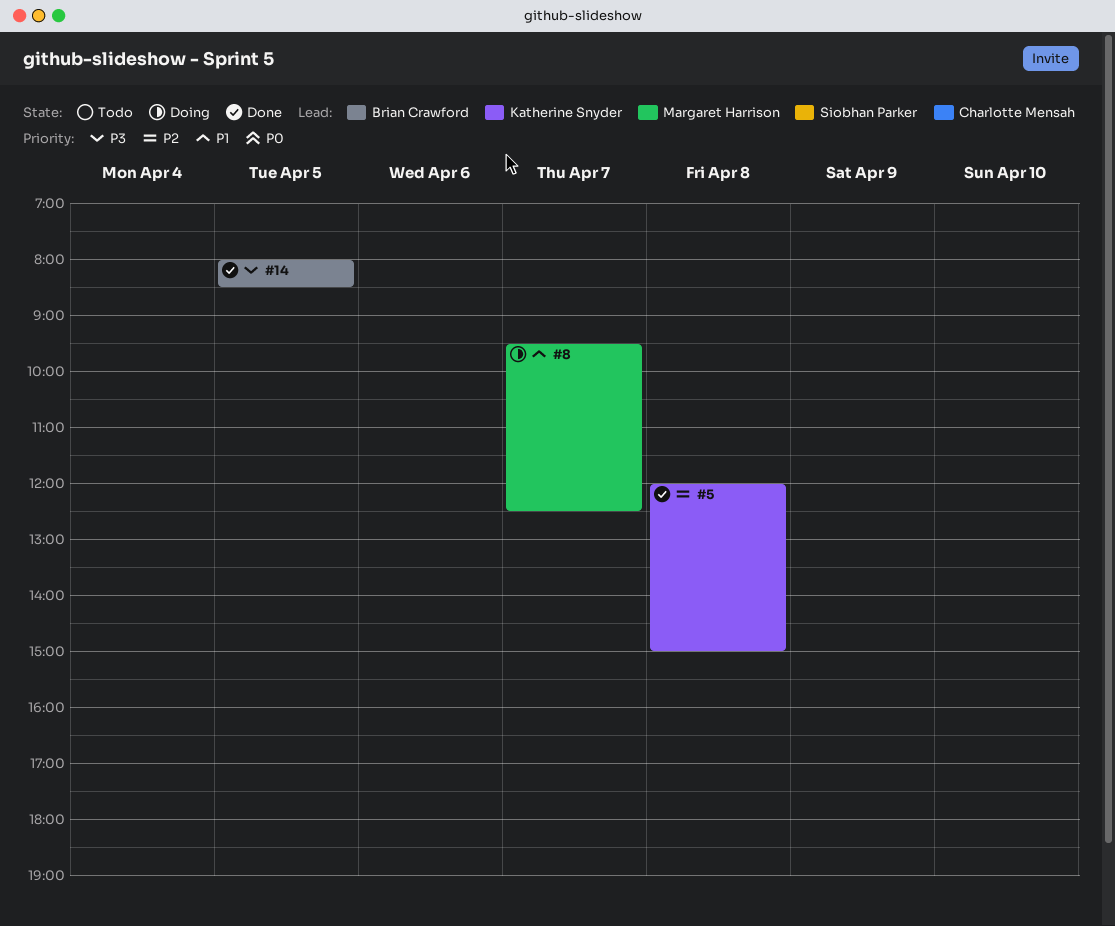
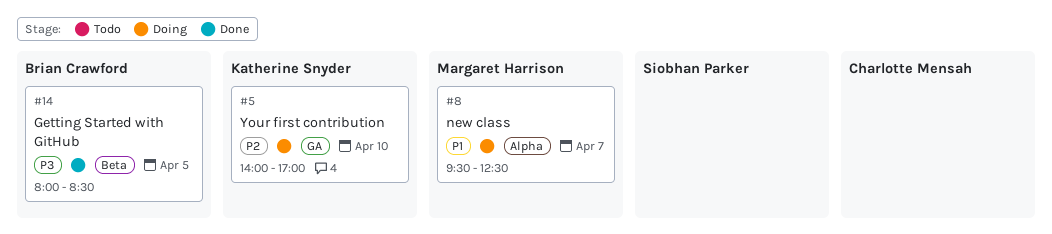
#5, status: Done -> Doing
#5, day: Apr 8 -> Apr 10
#5, begins: 12:00 -> 14:00
#5, ends: 15:00 -> 17:00

